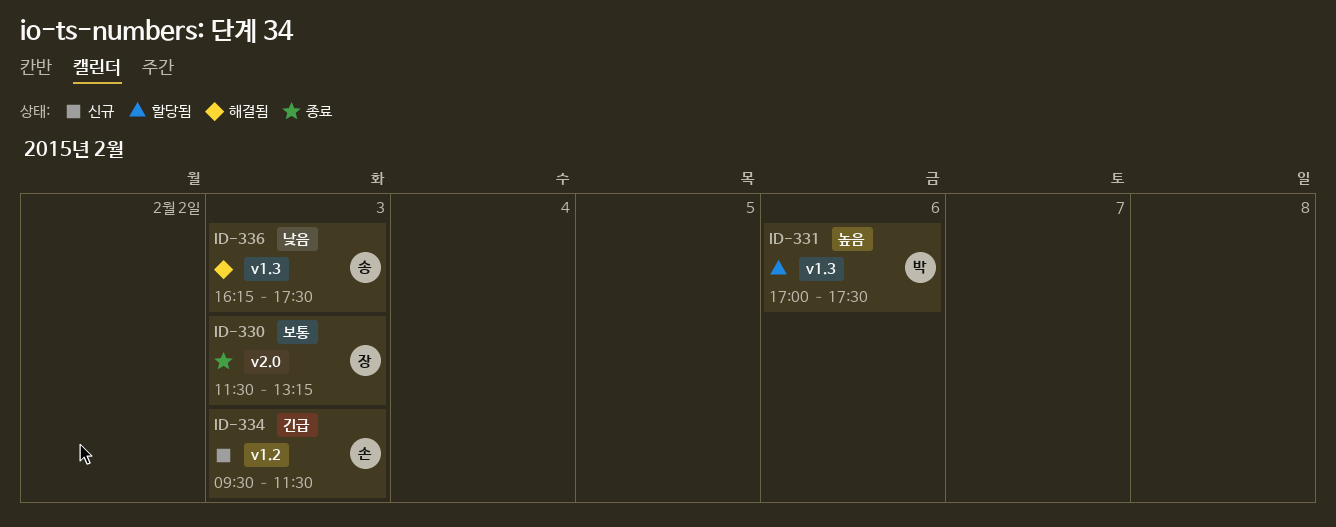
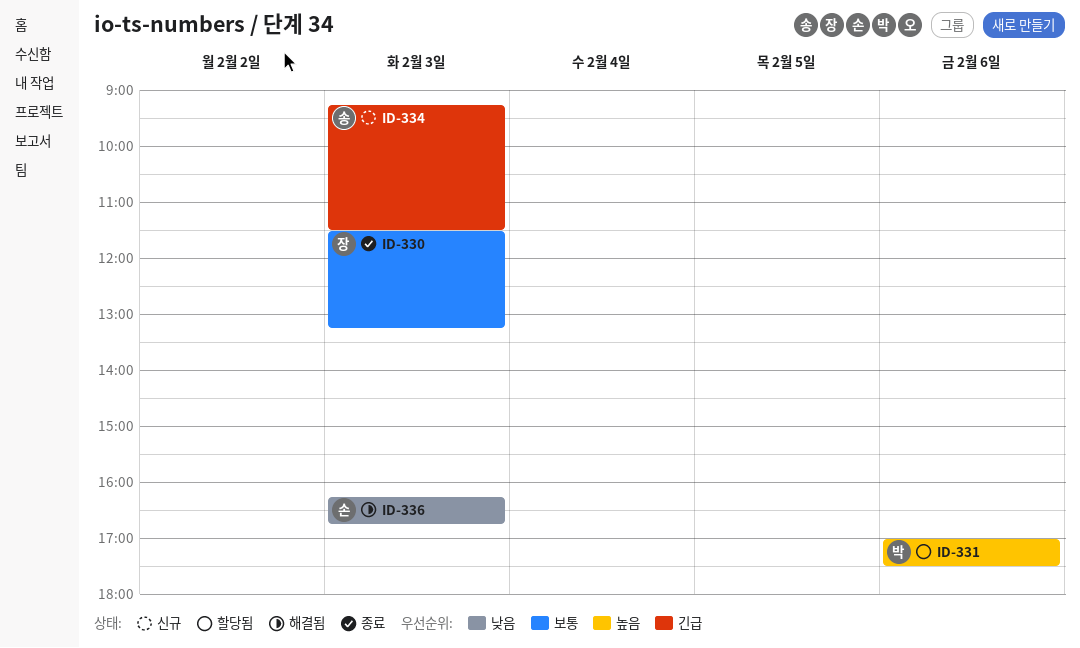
ID-334, owner: 손 -> 송
ID-334, begins: 09:30 -> 09:15
ID-336, owner: 송 -> 손
ID-336, ends: 17:30 -> 16:45

